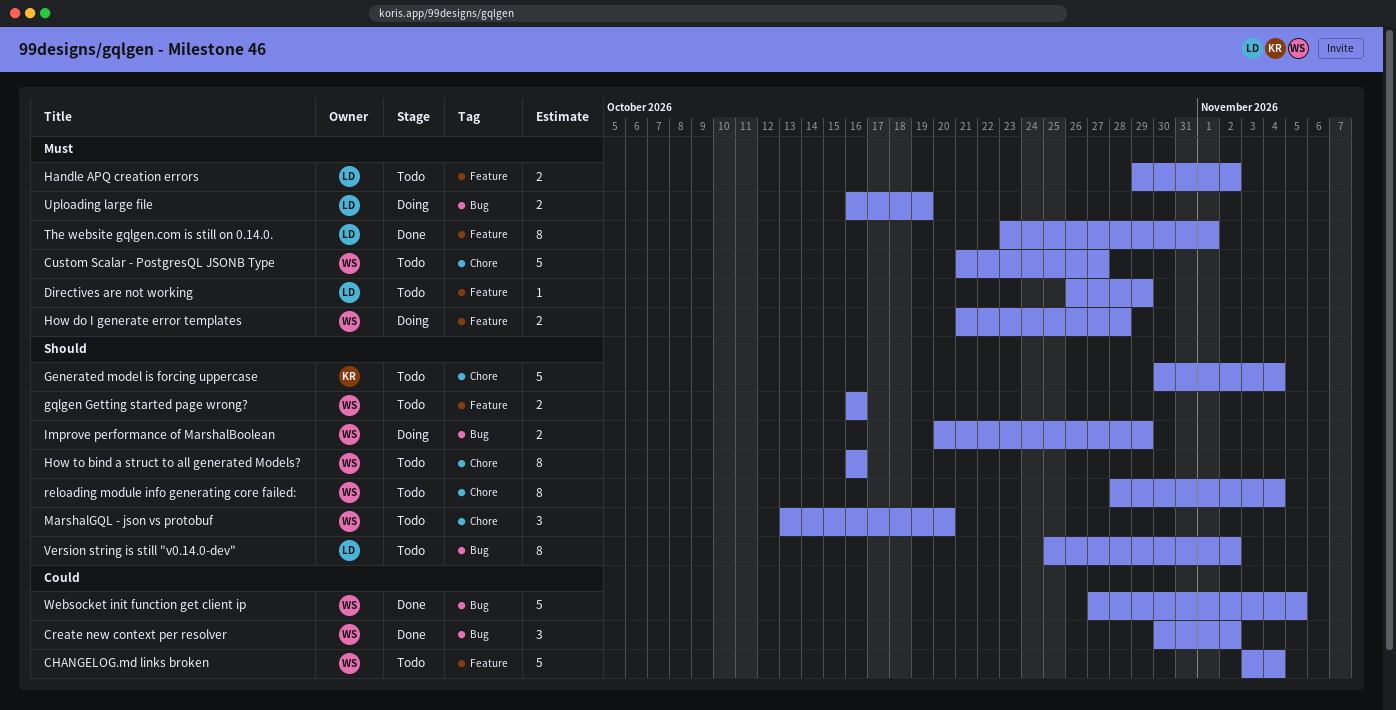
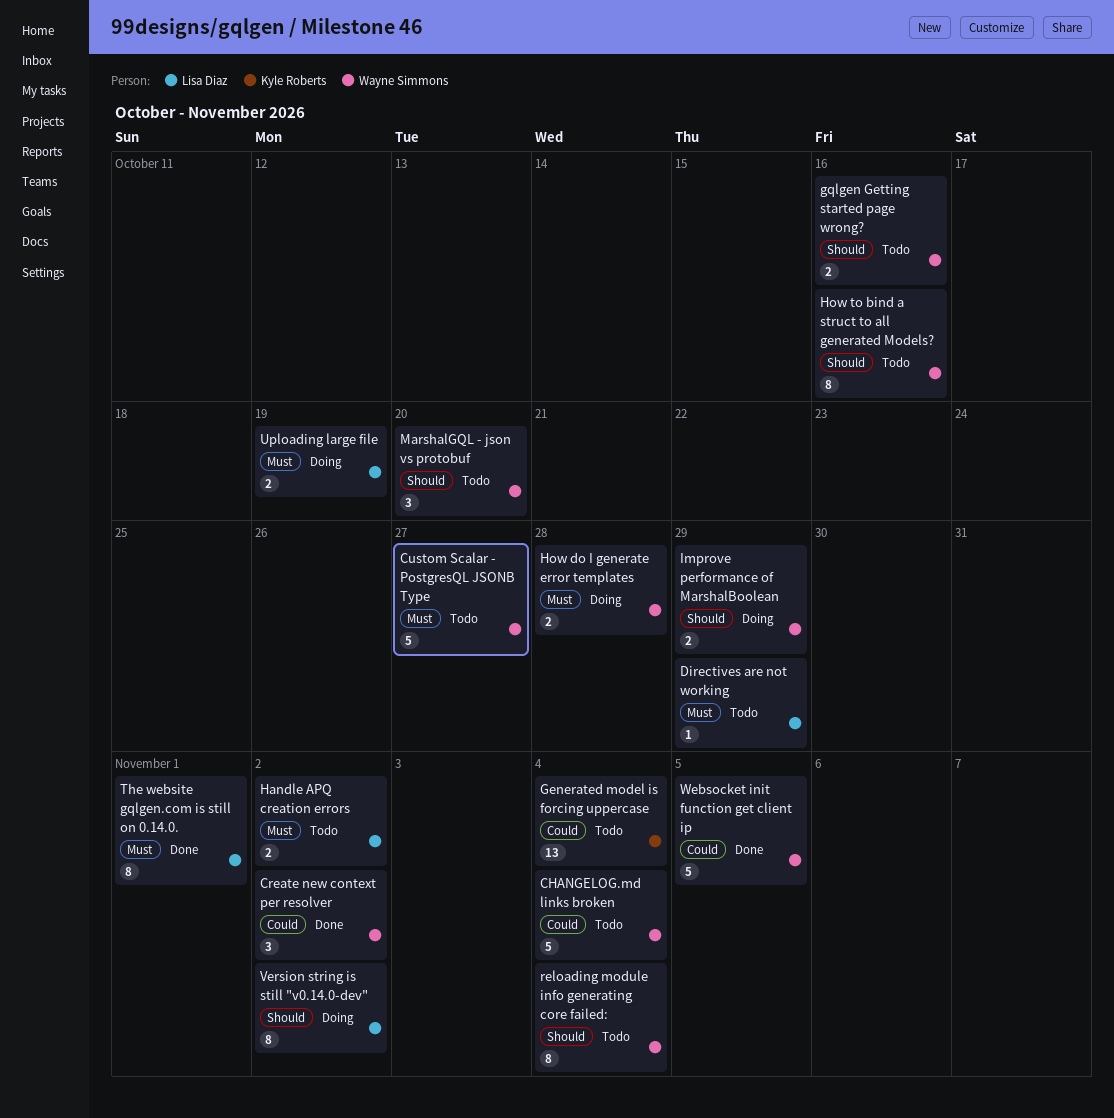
Generated model is forcing uppercase, priority: Should -> Could
Generated model is forcing uppercase, estimate: 5 -> 13
Version string is still "v0.14.0-dev", status: Todo -> Doing

